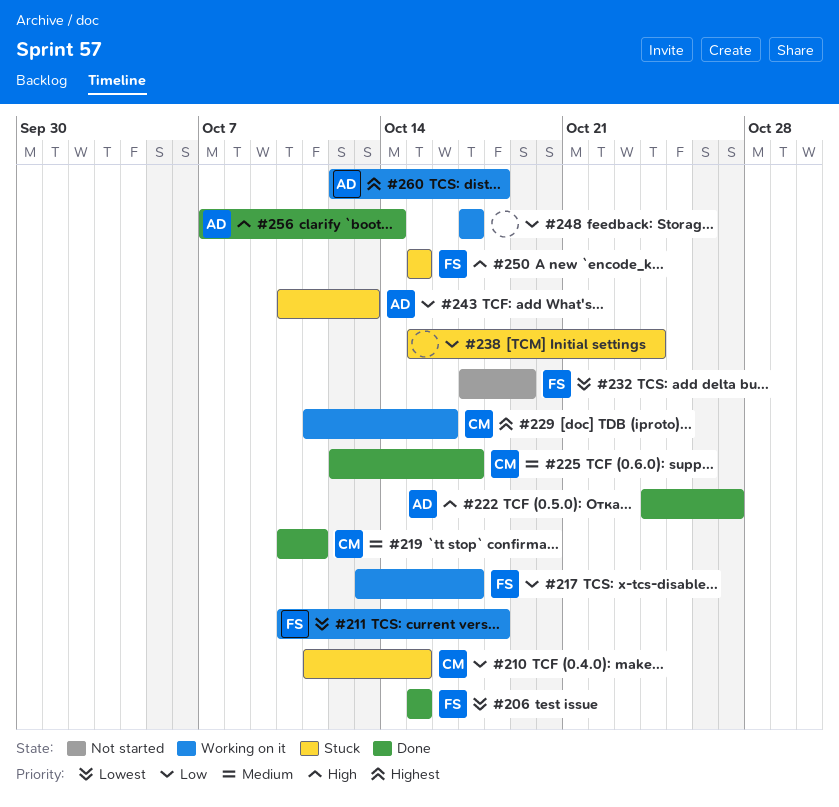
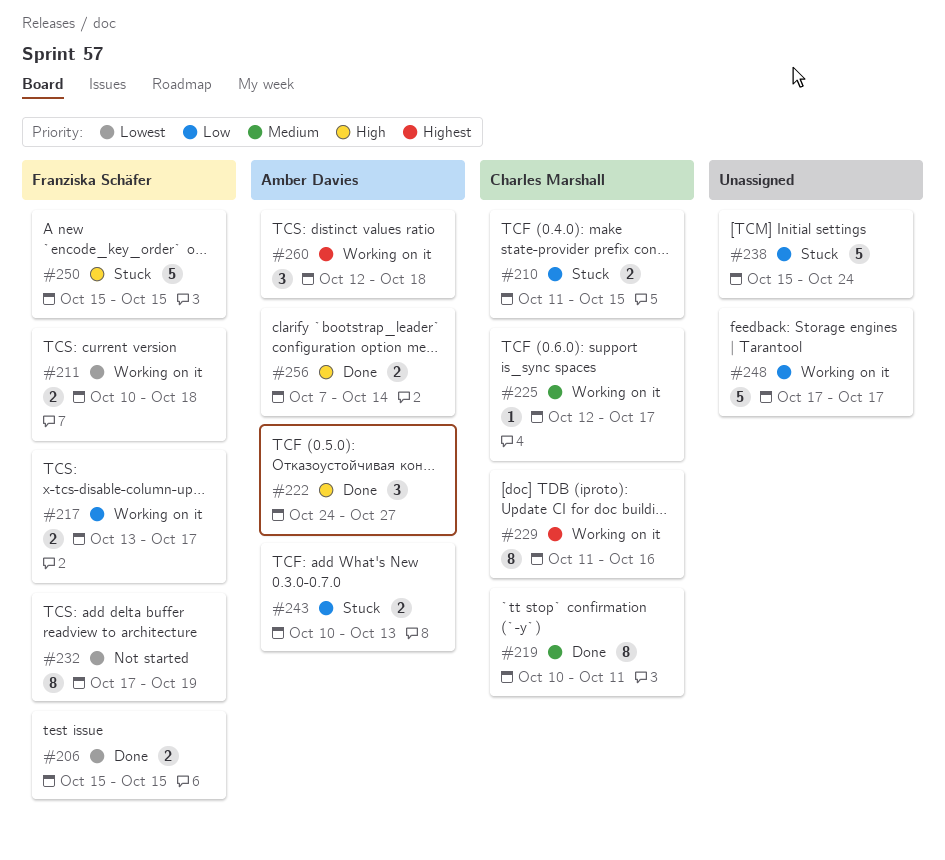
#225, status: Done -> Working on it

